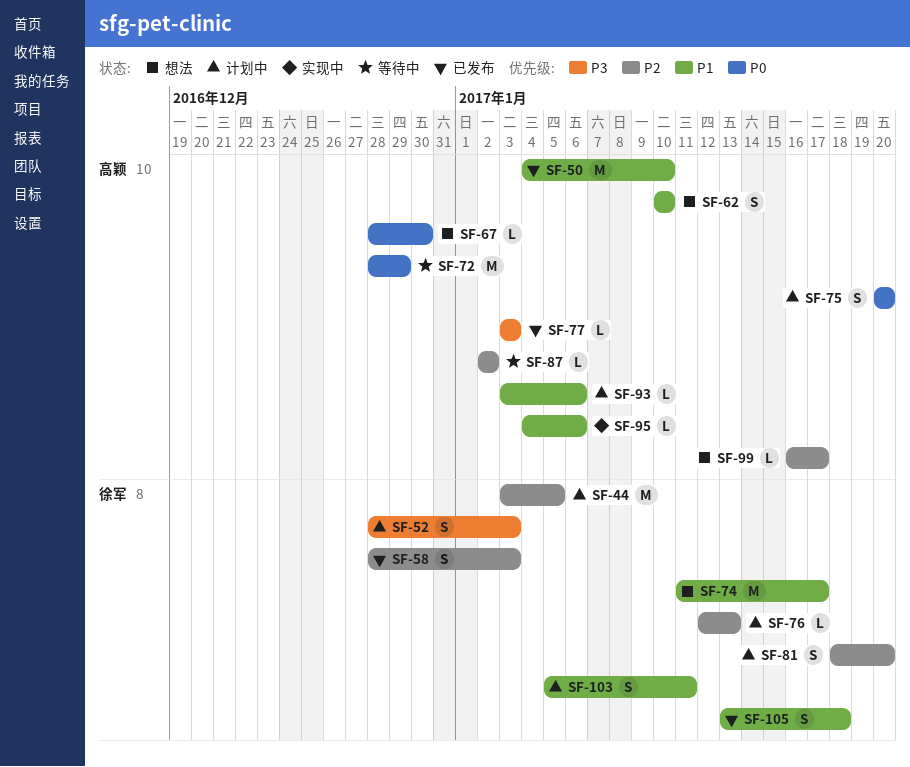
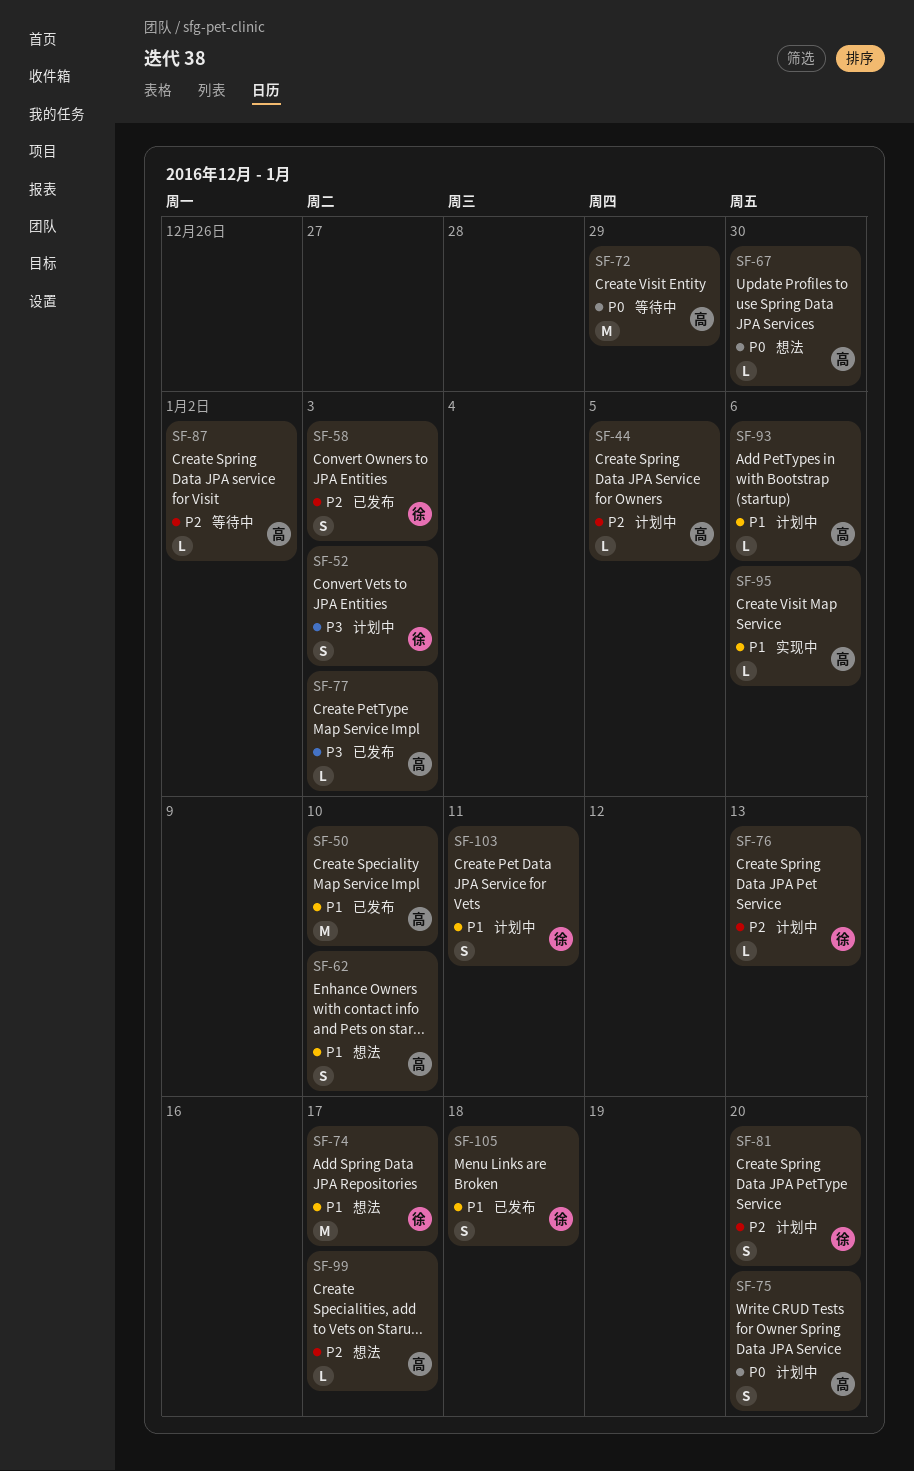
SF-44, owner: 徐军 -> 高颖
SF-44, estimate: M -> L

